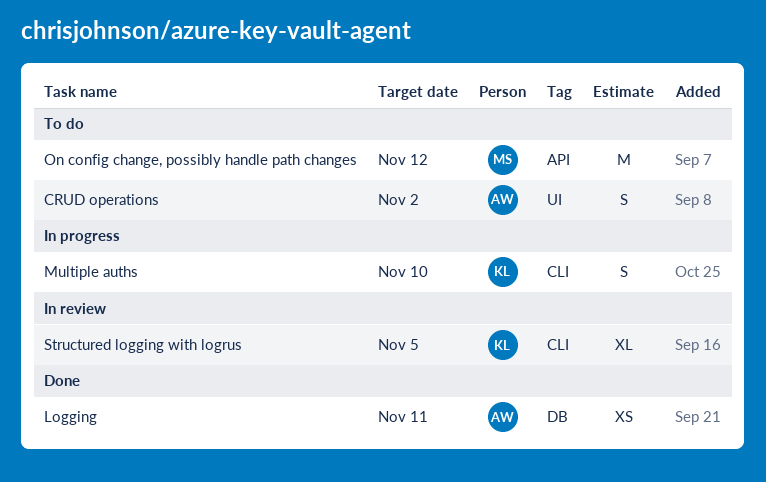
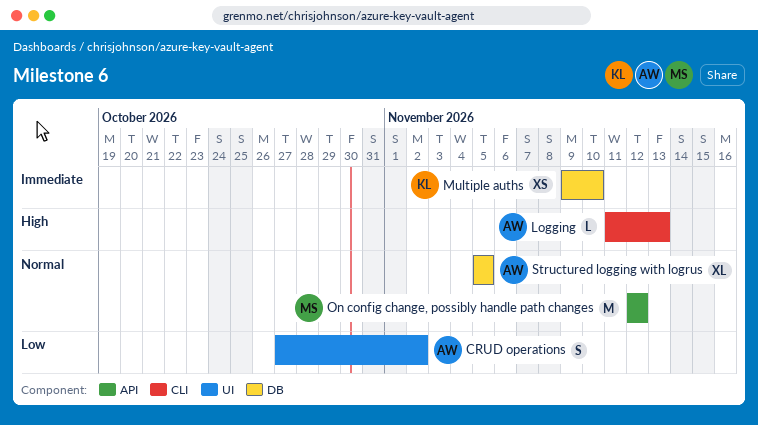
Logging, label: DB -> CLI
Logging, estimate: XS -> L
Logging, due: Nov 11 -> Nov 13
Multiple auths, label: CLI -> DB
Multiple auths, estimate: S -> XS
Structured logging with logrus, owner: KL -> AW
Structured logging with logrus, label: CLI -> DB

